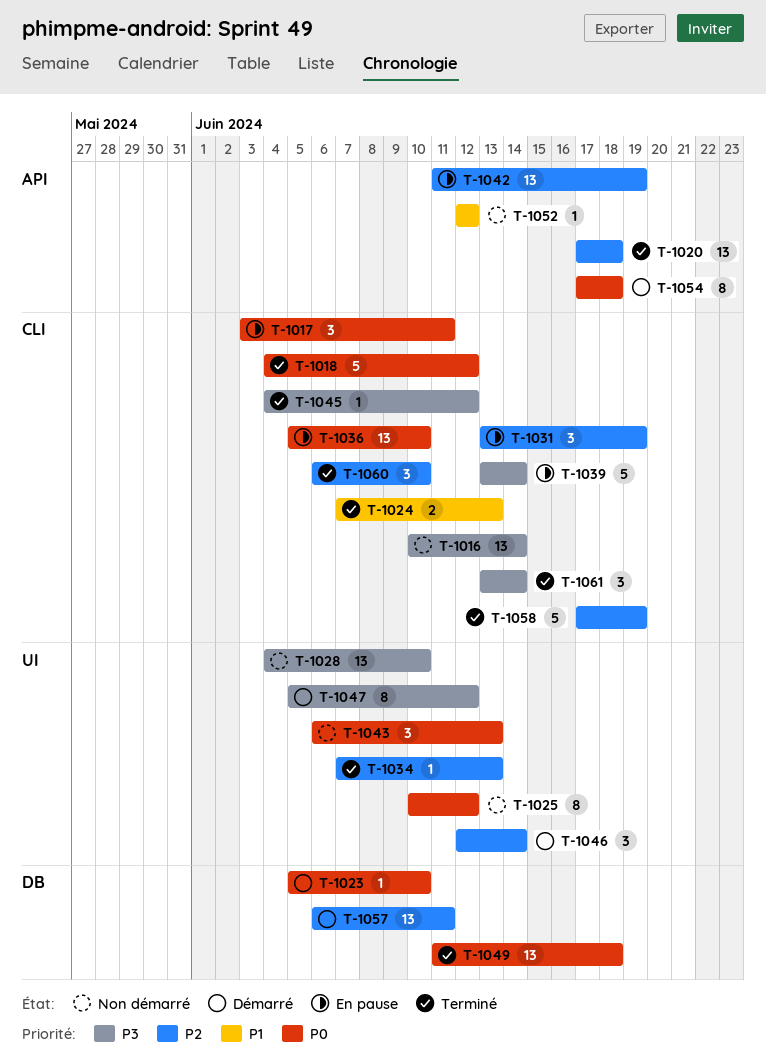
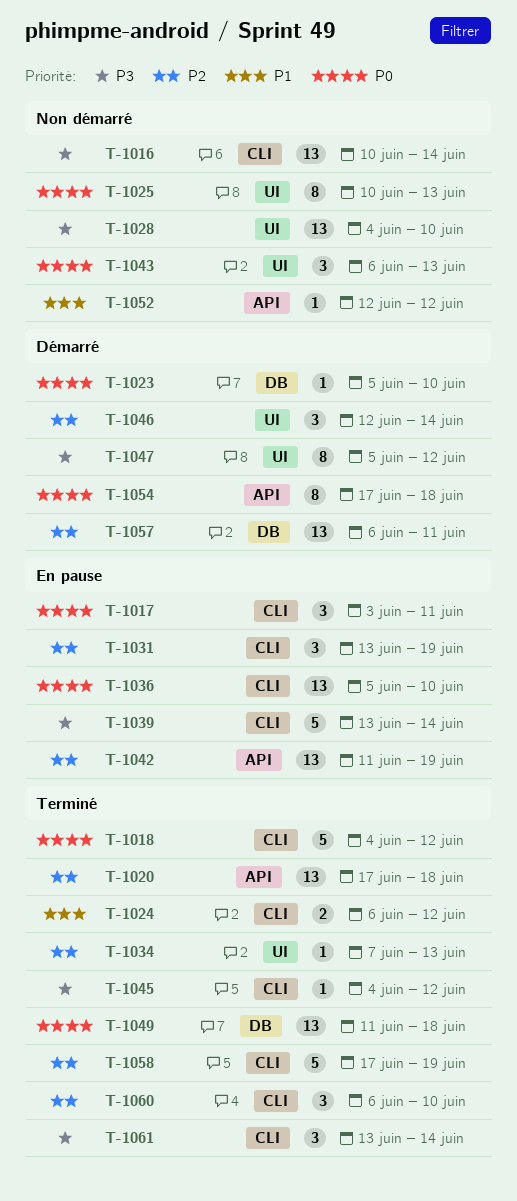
T-1024, start: Jun 7 -> Jun 6
T-1024, due: Jun 13 -> Jun 12
T-1025, due: Jun 12 -> Jun 13

